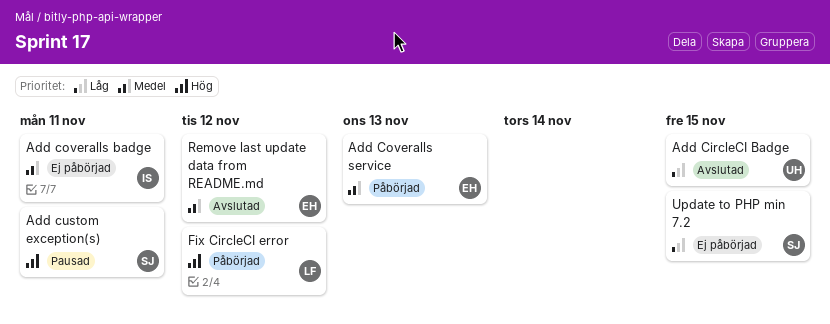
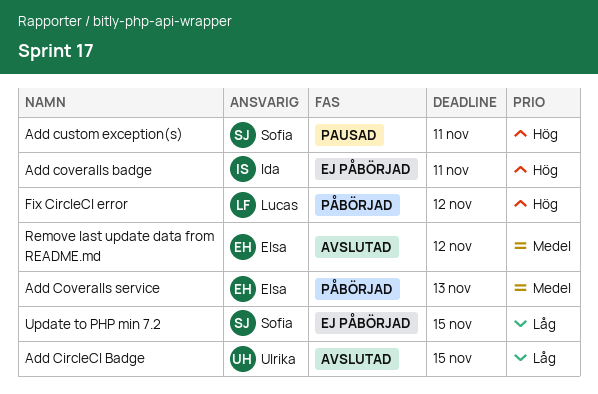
Add coveralls badge, priority: Medel -> Hög

